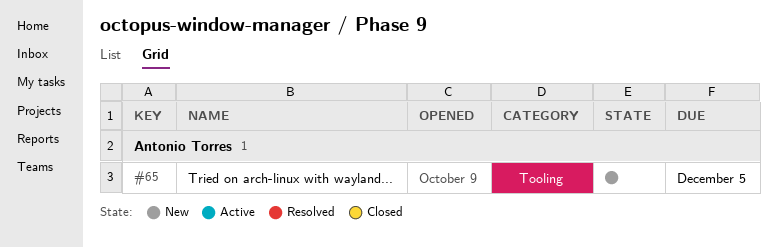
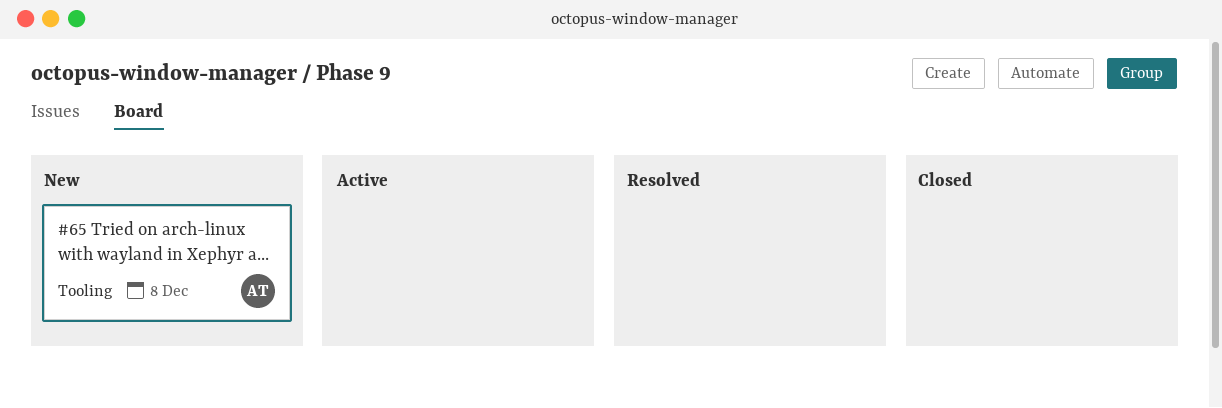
#65, due: Dec 5 -> Dec 8

